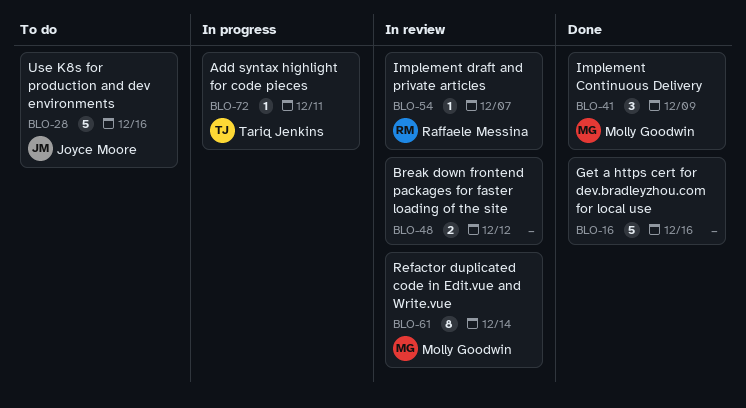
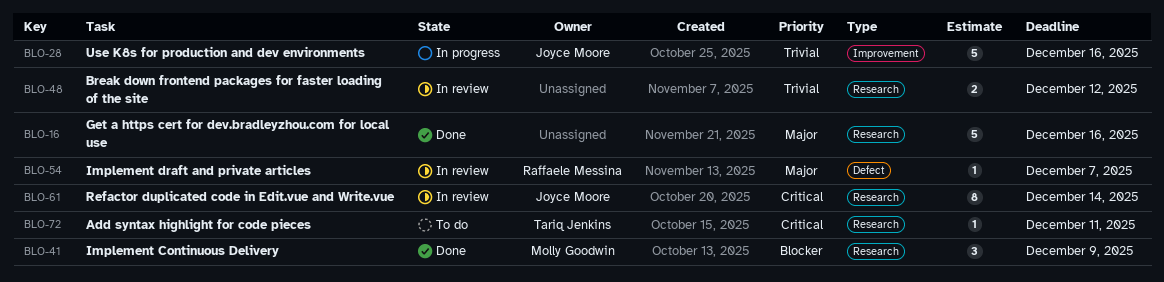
BLO-28, status: To do -> In progress
BLO-61, owner: Molly Goodwin -> Joyce Moore
BLO-72, status: In progress -> To do

